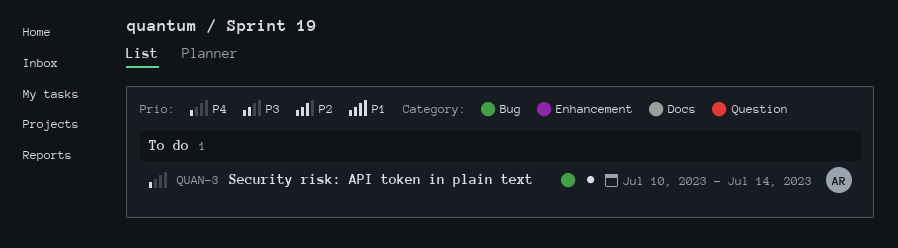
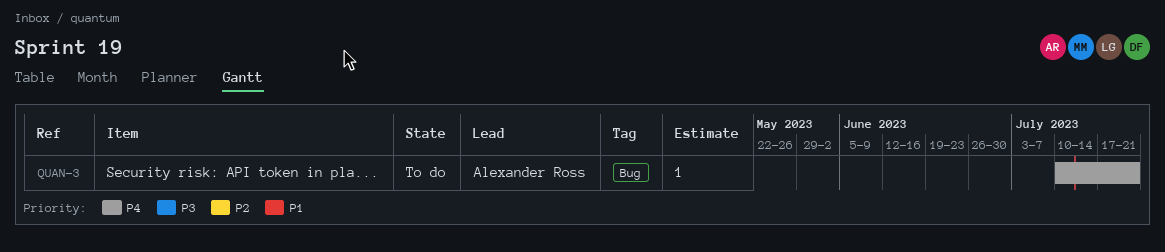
QUAN-3, due: Jul 14 -> Jul 21

